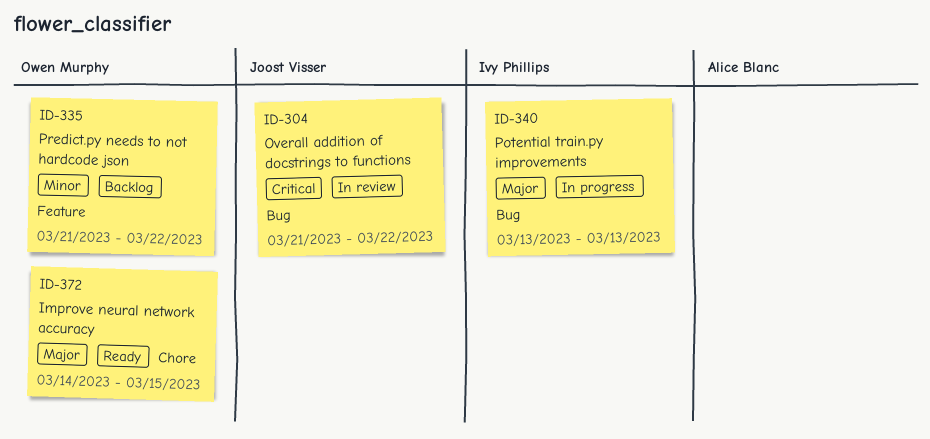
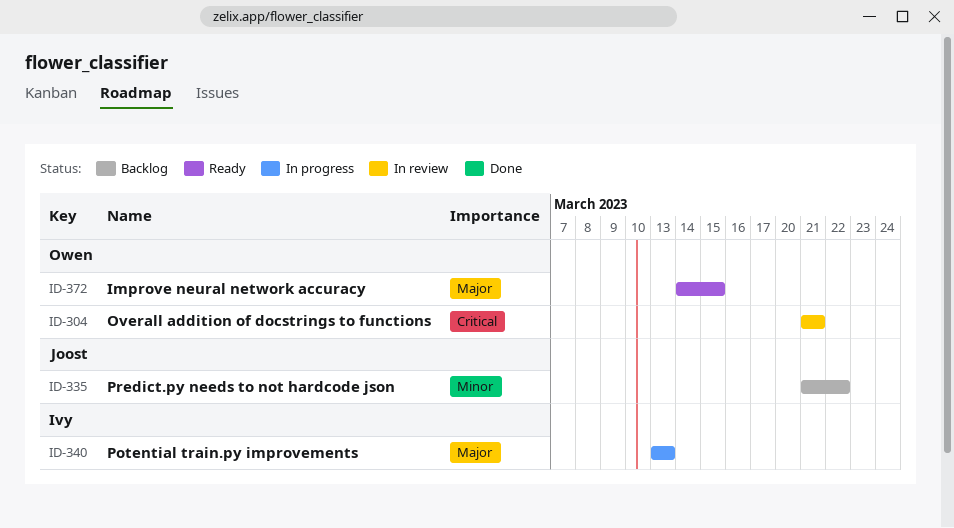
ID-304, owner: Joost Visser -> Owen Murphy
ID-304, due: Mar 22 -> Mar 21
ID-335, owner: Owen Murphy -> Joost Visser

